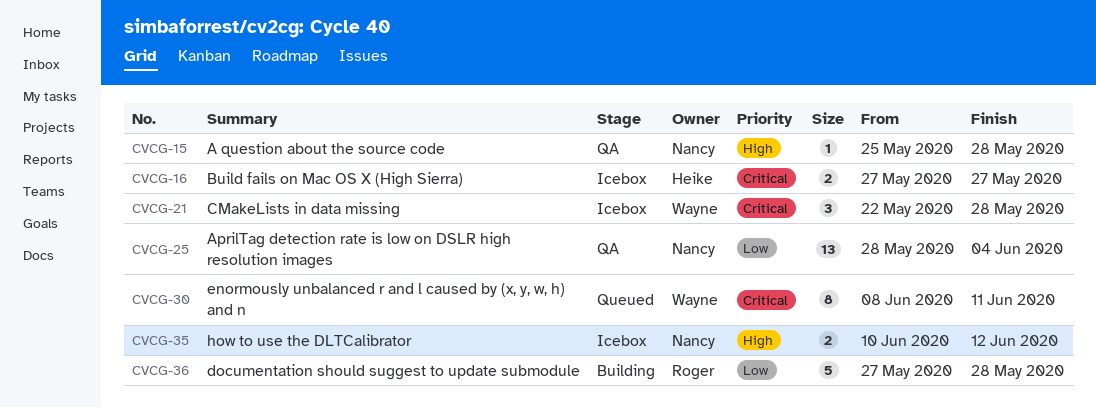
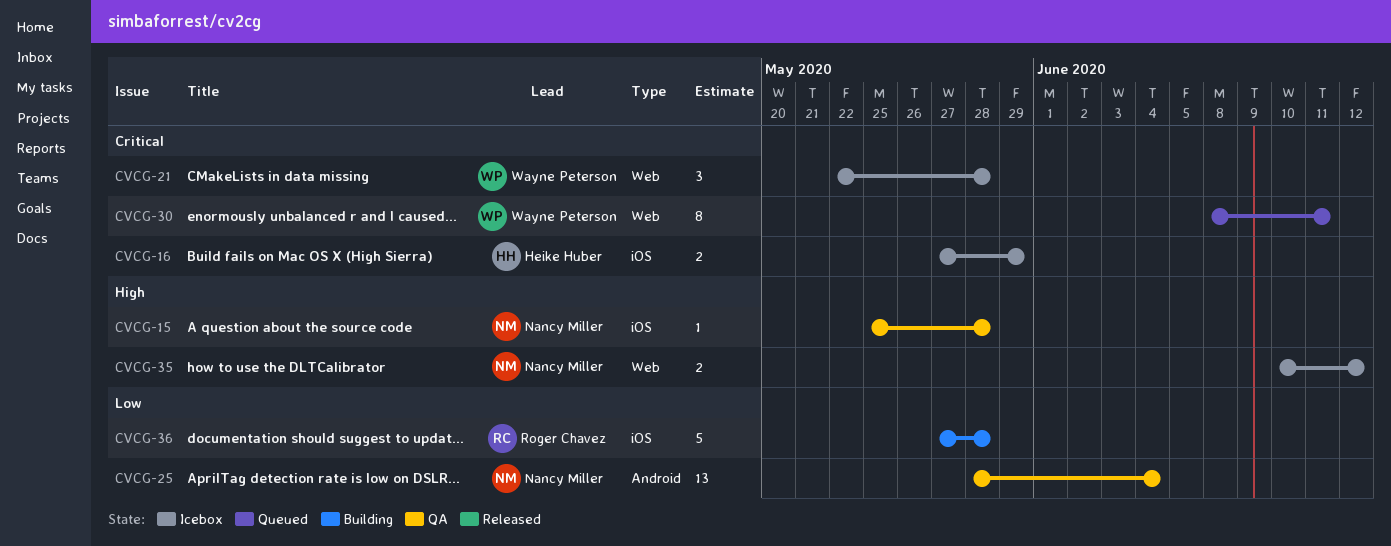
CVCG-16, due: May 27 -> May 29

